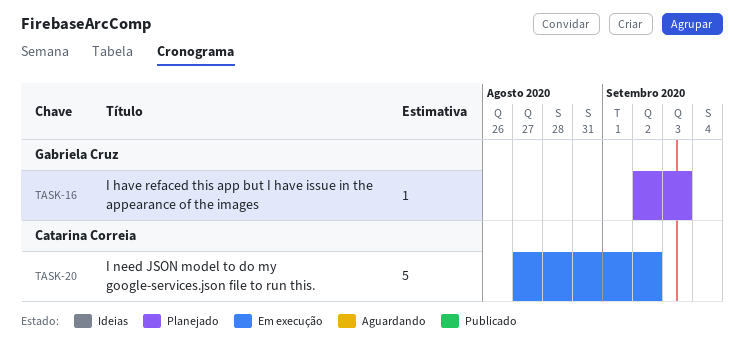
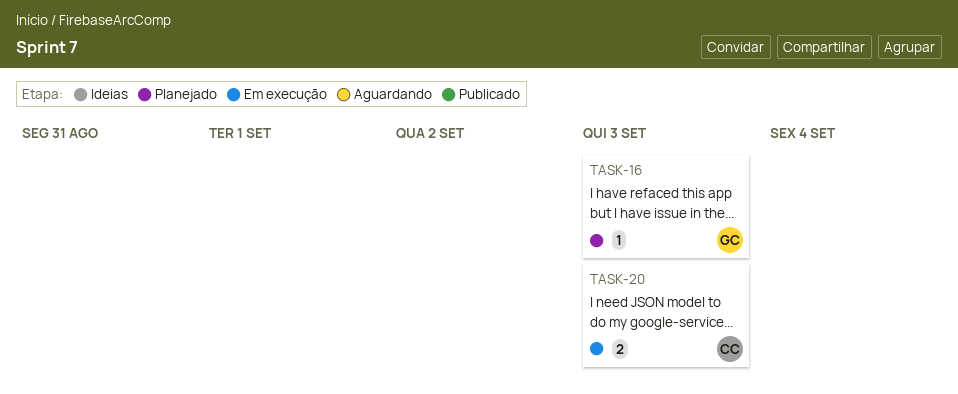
TASK-20, estimate: 5 -> 2
TASK-20, due: Sep 2 -> Sep 3

